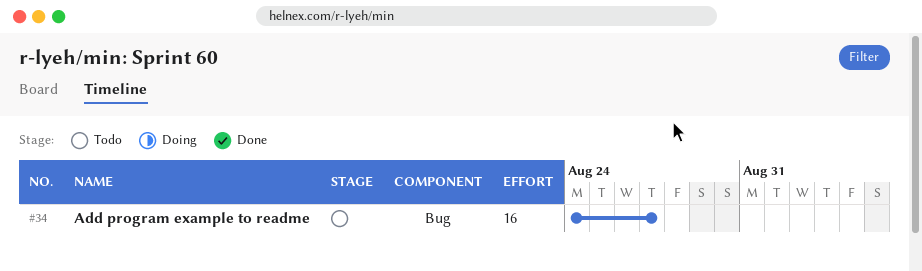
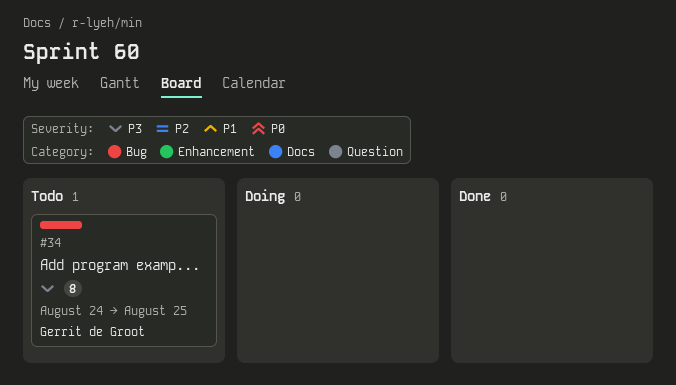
#34, estimate: 16 -> 8
#34, due: Aug 27 -> Aug 25

